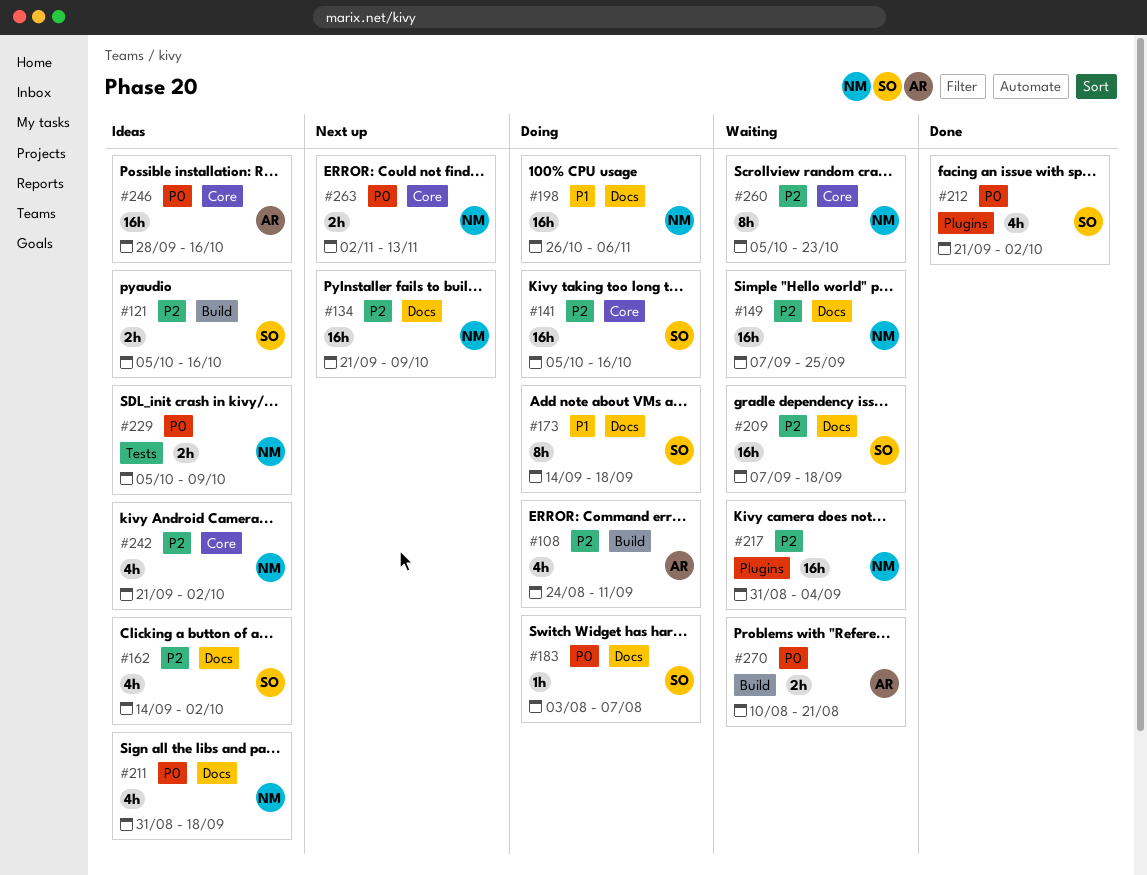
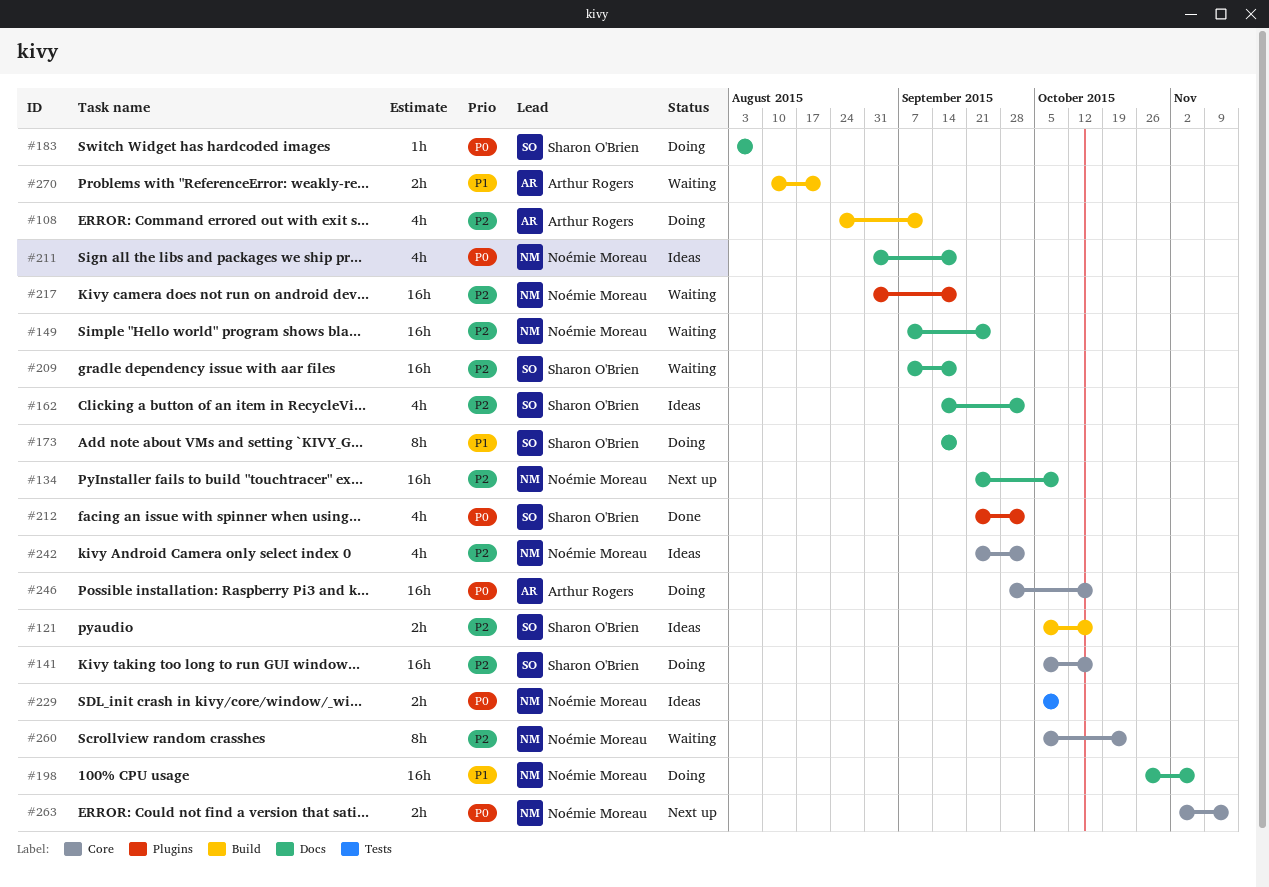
#217, due: Sep 4 -> Sep 18
#246, status: Ideas -> Doing
#270, priority: P0 -> P1

